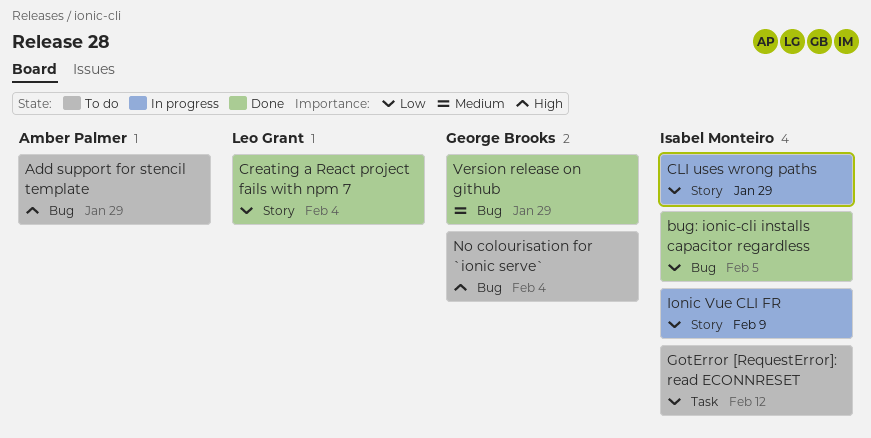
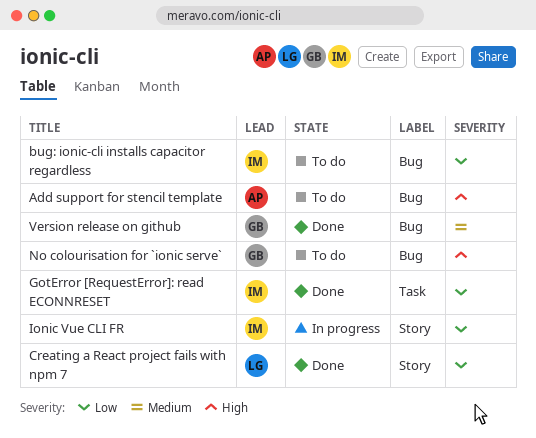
bug: ionic-cli installs capacitor regardless, status: Done -> To do
CLI uses wrong paths: present -> none
GotError [RequestError]: read ECONNRESET, status: To do -> Done

